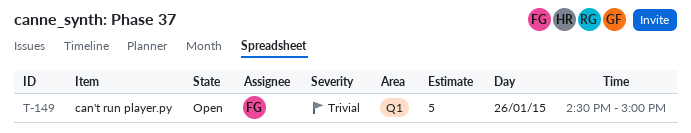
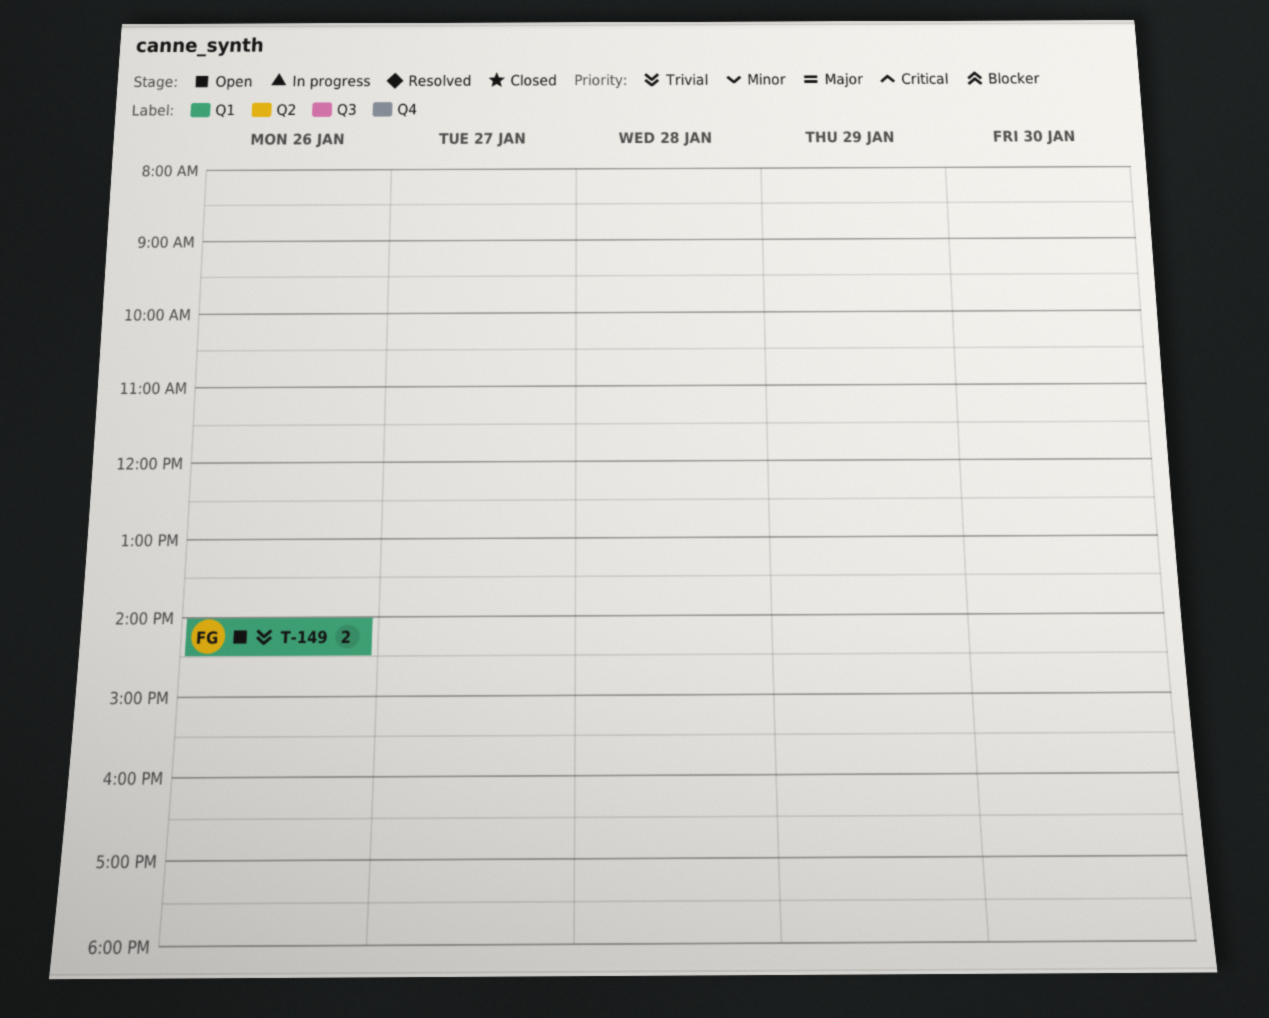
T-149, estimate: 5 -> 2
T-149, begins: 14:30 -> 14:00
T-149, ends: 15:00 -> 14:30

